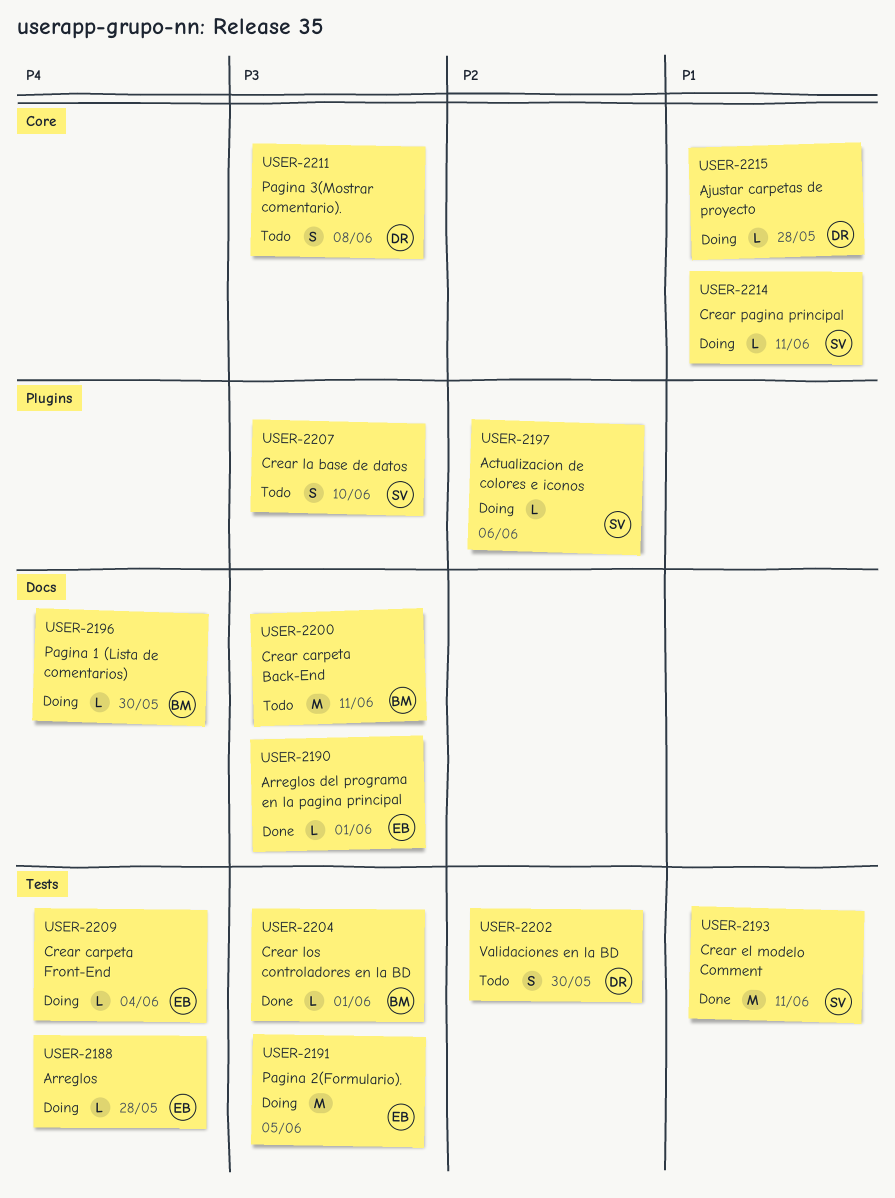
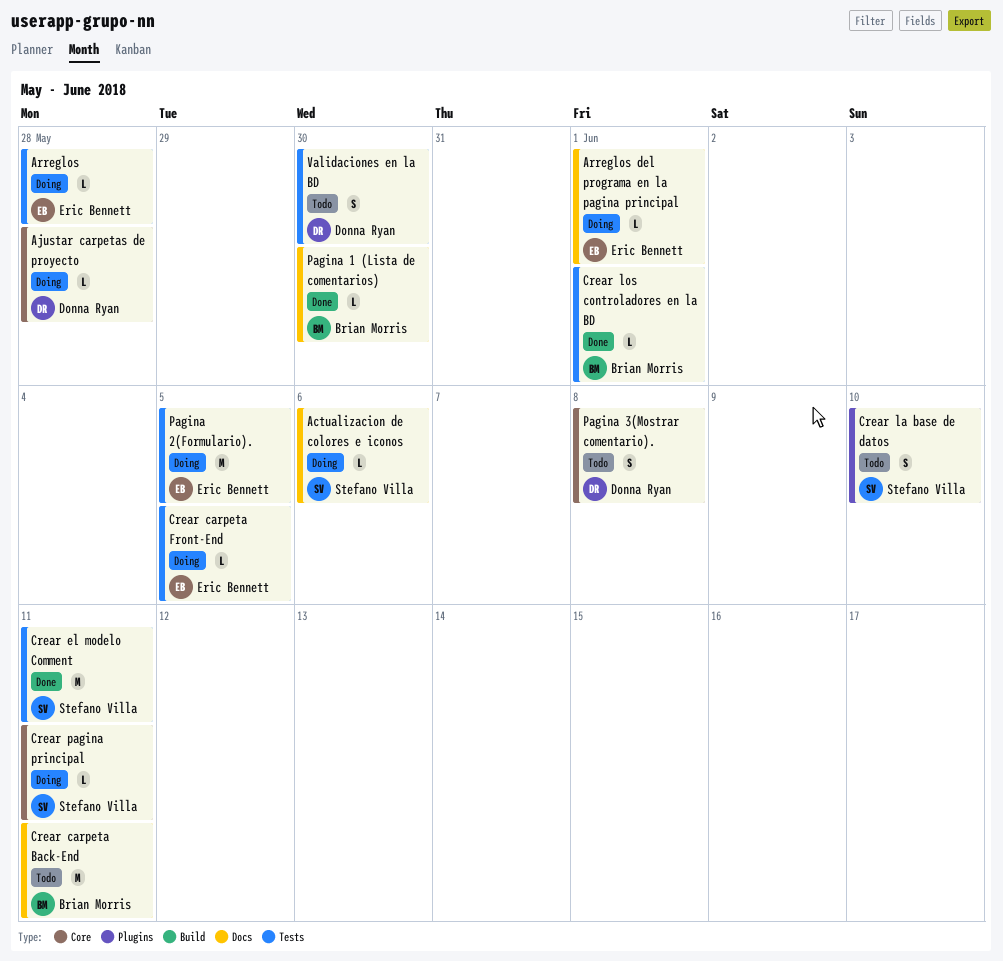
Actualizacion de colores e iconos, label: Plugins -> Docs
Arreglos del programa en la pagina principal, status: Done -> Doing
Crear carpeta Front-End, due: Jun 4 -> Jun 5
Pagina 1 (Lista de comentarios), status: Doing -> Done

